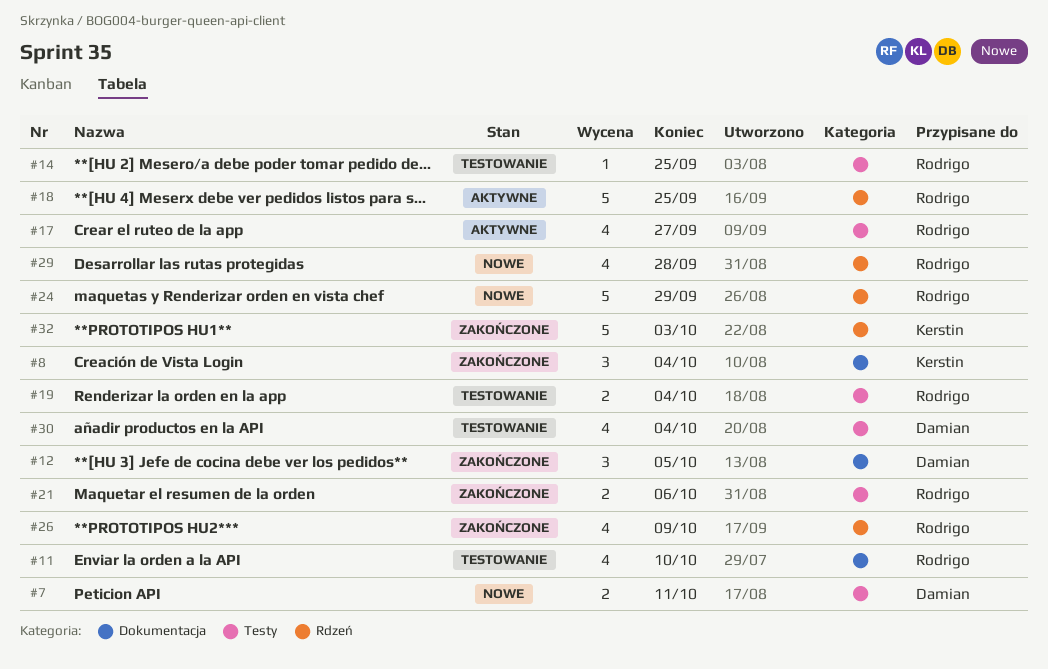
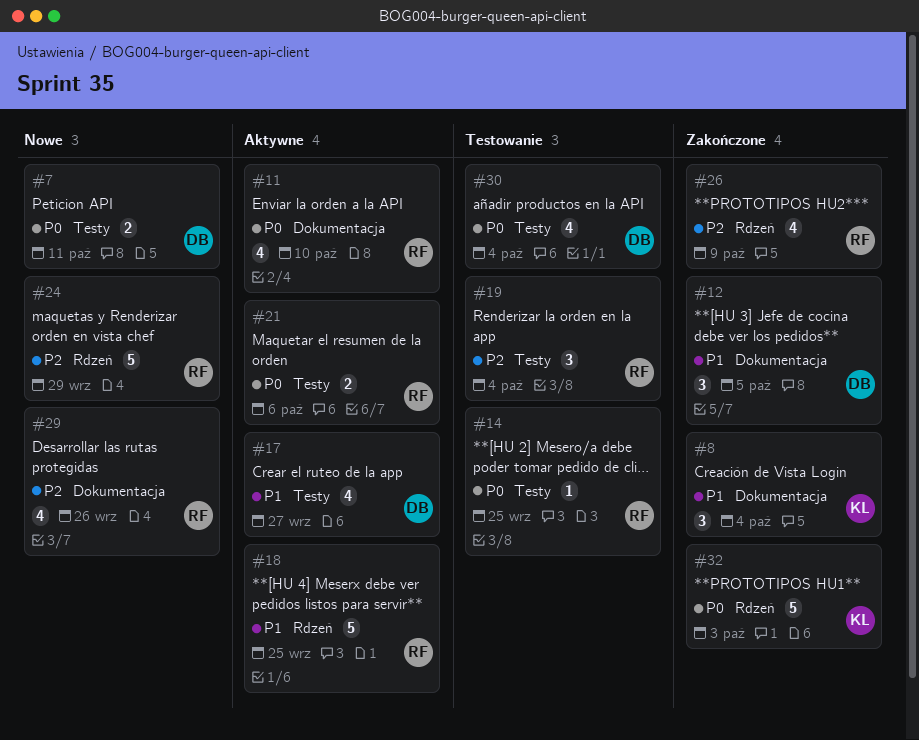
#11, status: Testowanie -> Aktywne
#17, owner: Rodrigo -> Damian
#19, estimate: 2 -> 3
#21, status: Zakończone -> Aktywne
#29, label: Rdzeń -> Dokumentacja
#29, due: Sep 28 -> Sep 26

